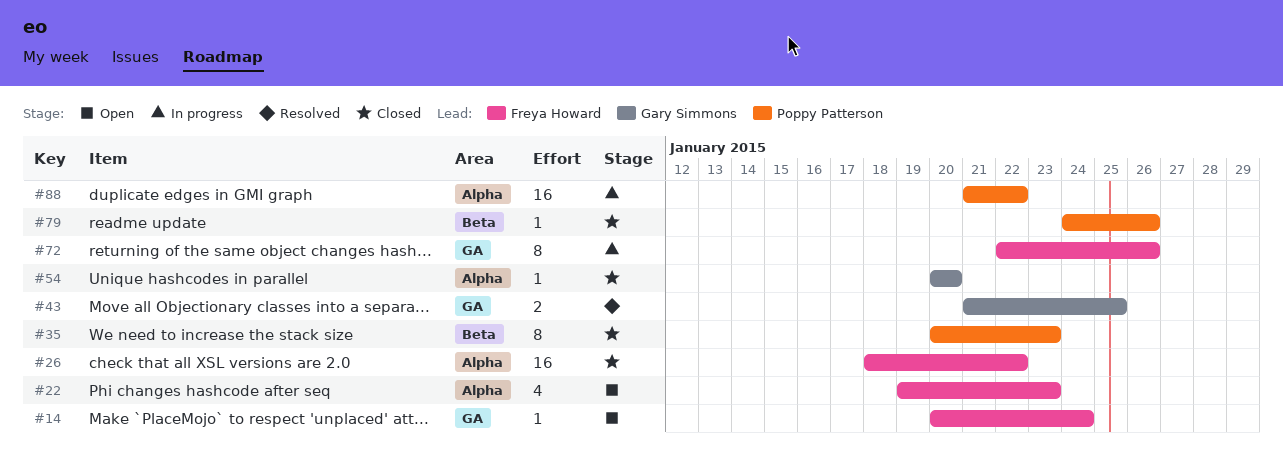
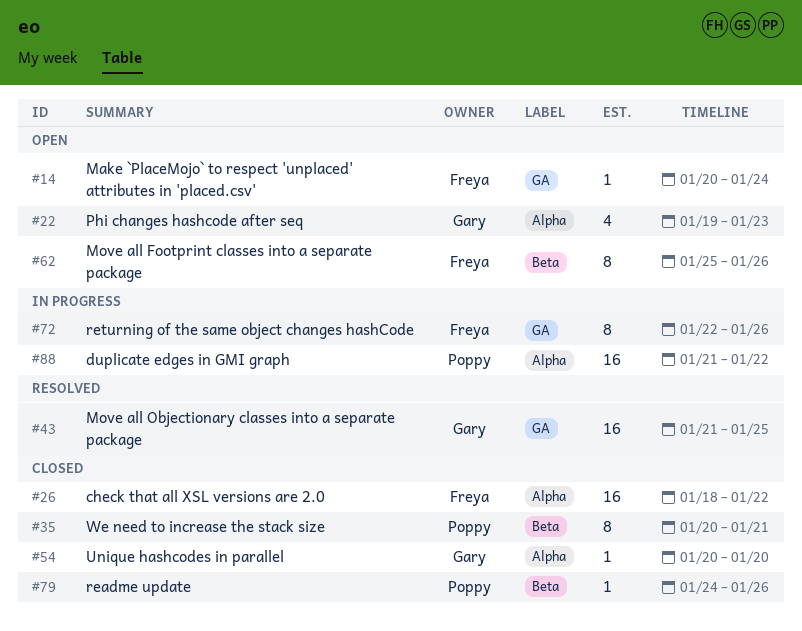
#22, owner: Freya Howard -> Gary Simmons
#35, due: Jan 23 -> Jan 21
#43, estimate: 2 -> 16
#62: none -> present

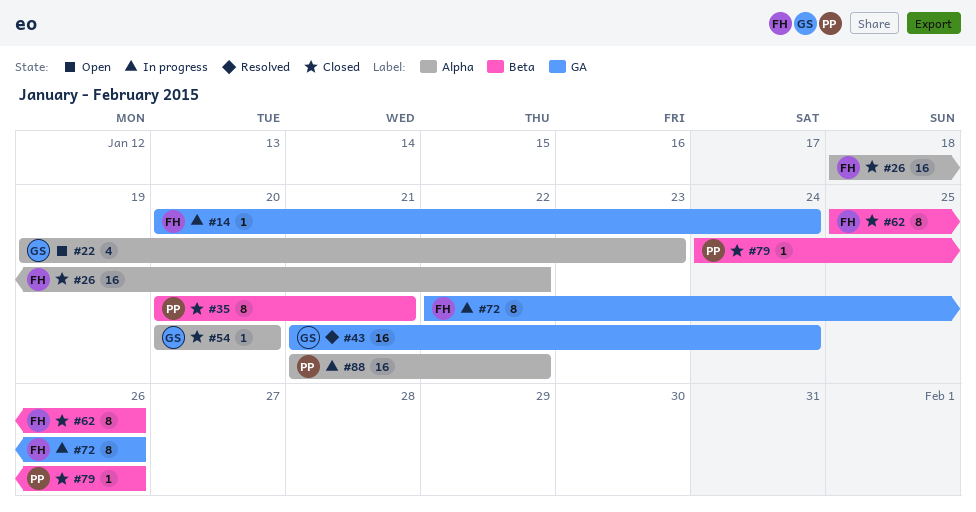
#14, status: Open -> In progress
#43, due: Jan 25 -> Jan 24
#62, status: Open -> Closed

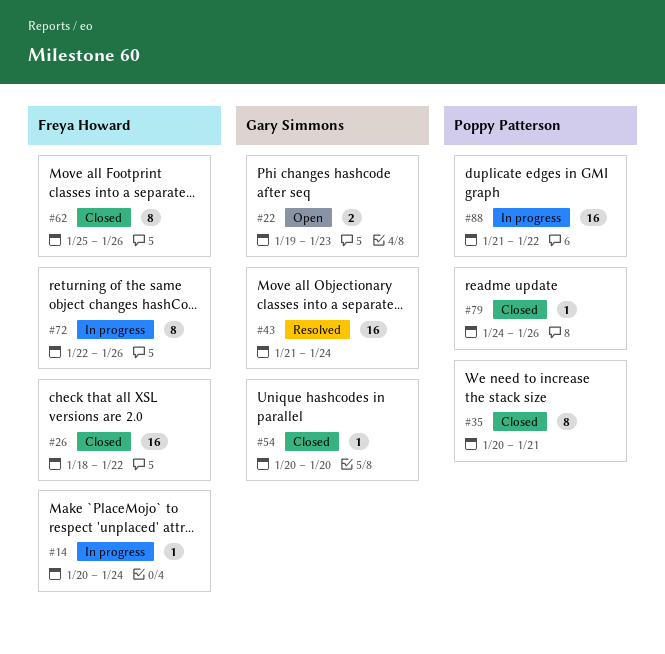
#22, estimate: 4 -> 2

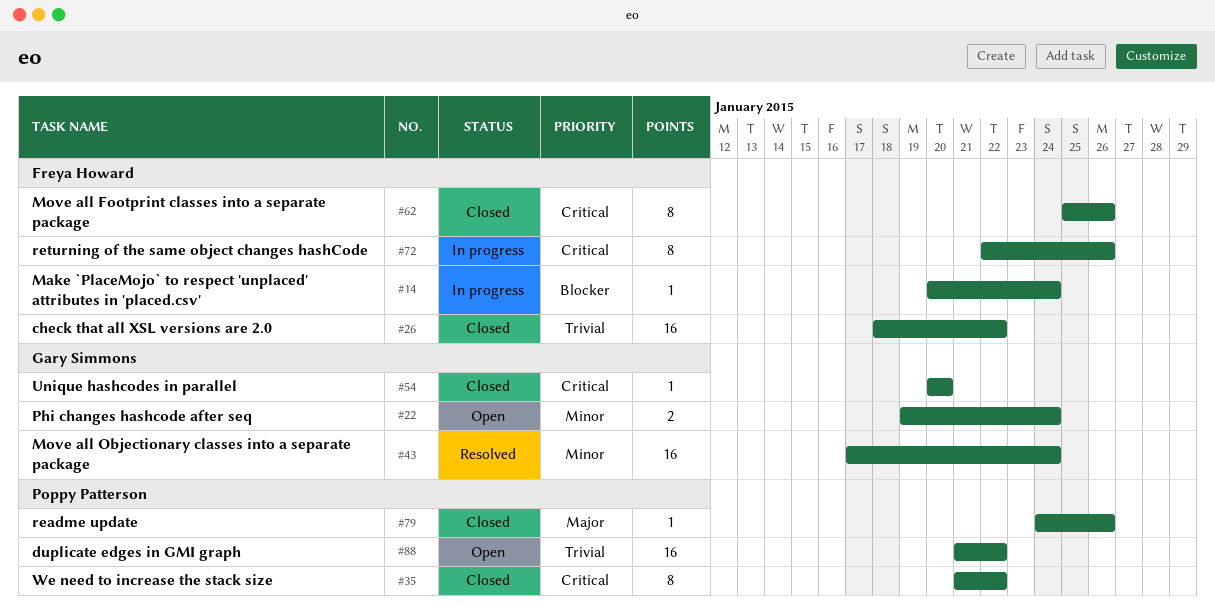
#22, due: Jan 23 -> Jan 24
#35, start: Jan 20 -> Jan 21
#35, due: Jan 21 -> Jan 22
#43, start: Jan 21 -> Jan 17
#88, status: In progress -> Open

